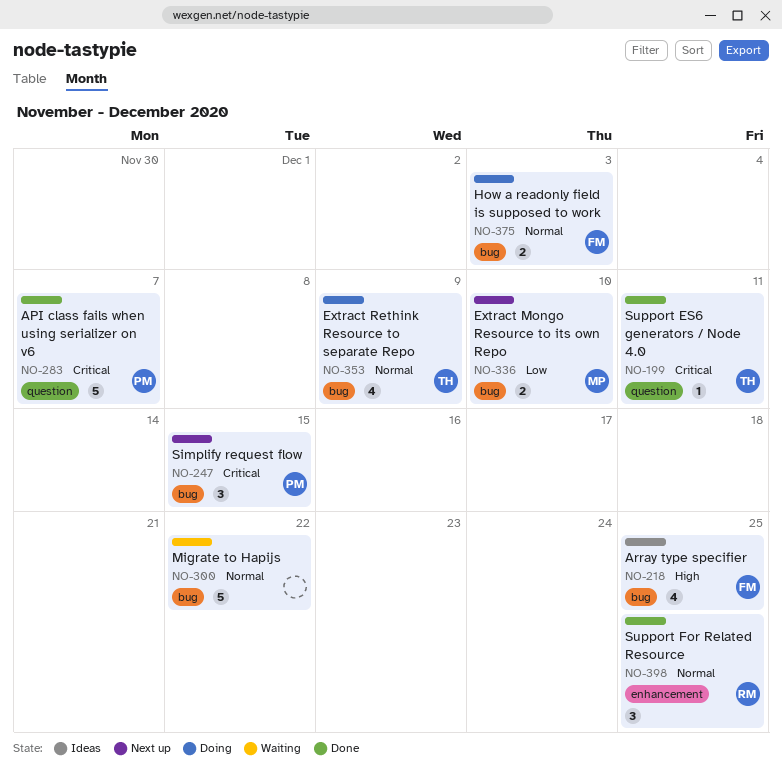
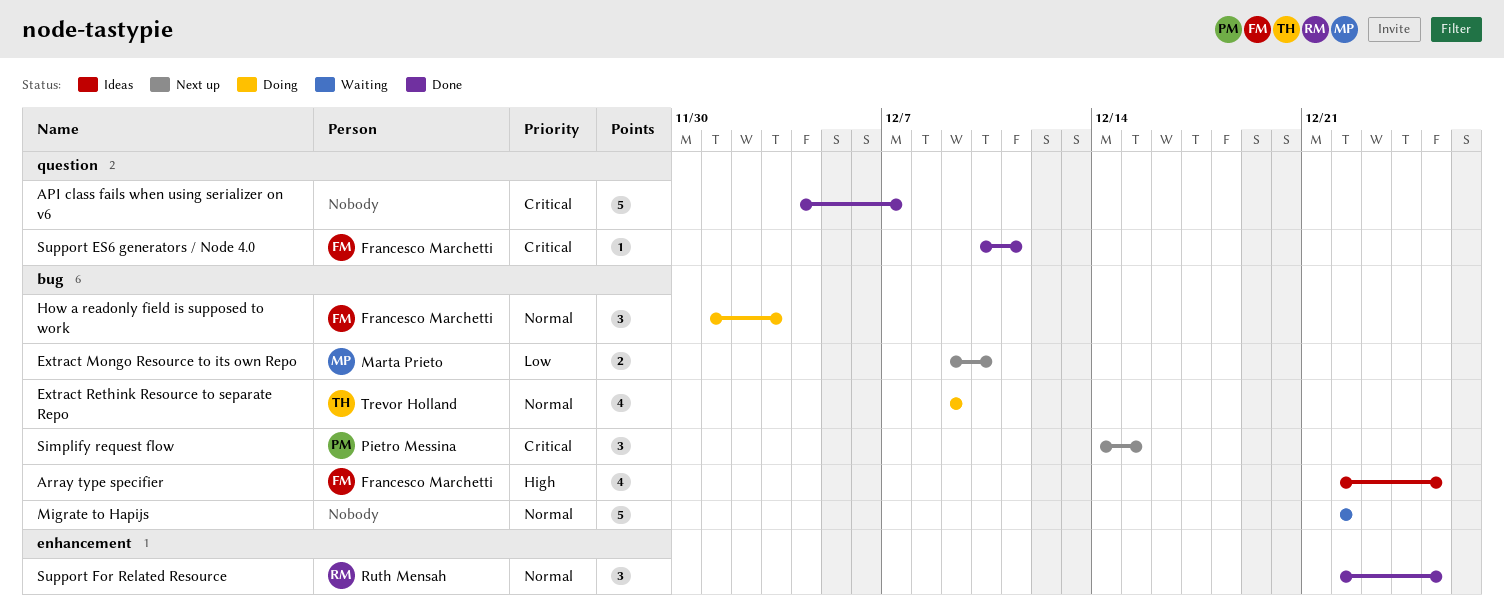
API class fails when using serializer on v6, owner: Pietro Messina -> none
How a readonly field is supposed to work, estimate: 2 -> 3
Support ES6 generators / Node 4.0, owner: Trevor Holland -> Francesco Marchetti

